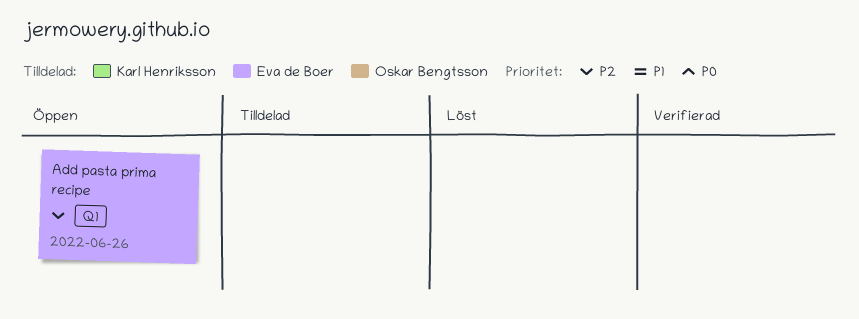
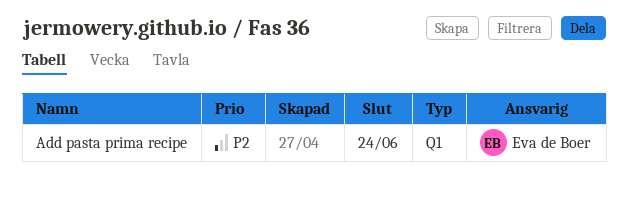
Add pasta prima recipe, due: Jun 26 -> Jun 24

